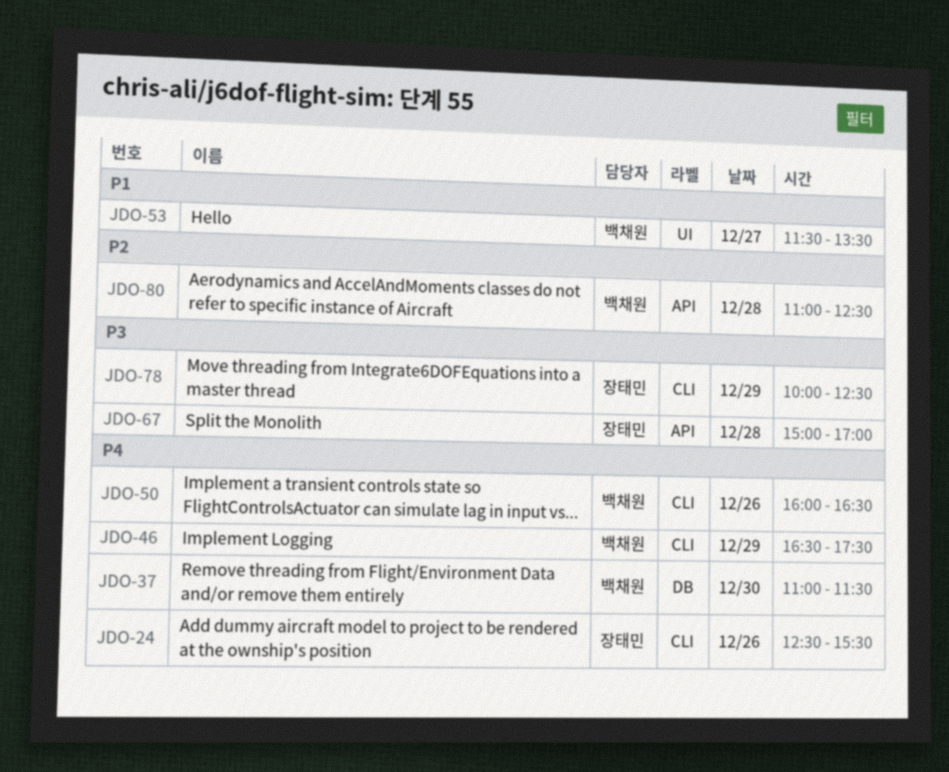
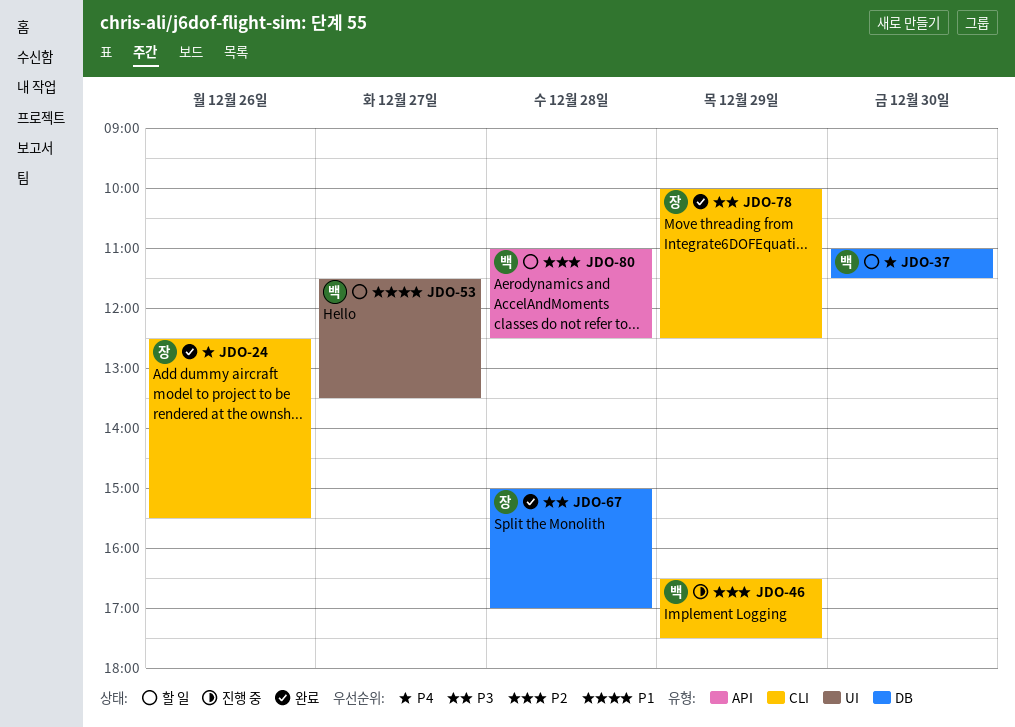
JDO-46, priority: P4 -> P2
JDO-50: present -> none
JDO-67, label: API -> DB

